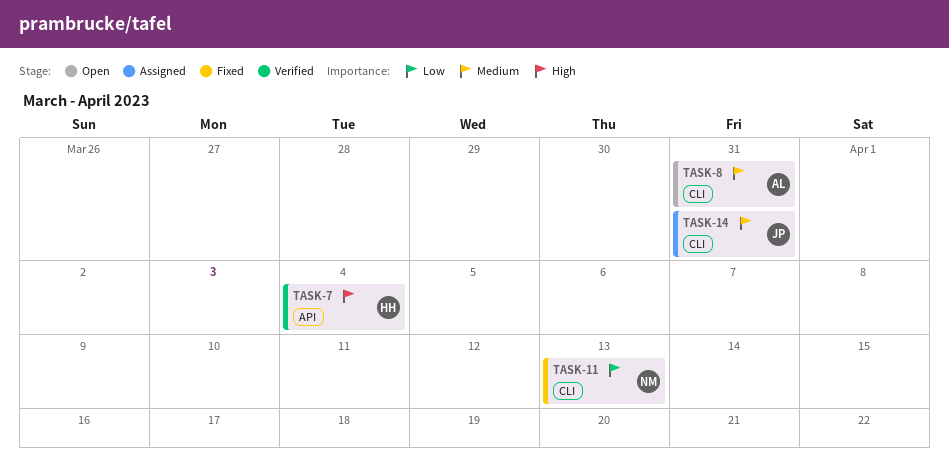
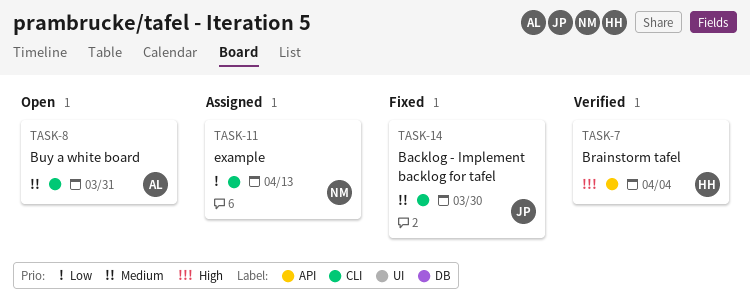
TASK-11, status: Fixed -> Assigned
TASK-14, status: Assigned -> Fixed
TASK-14, due: Mar 31 -> Mar 30

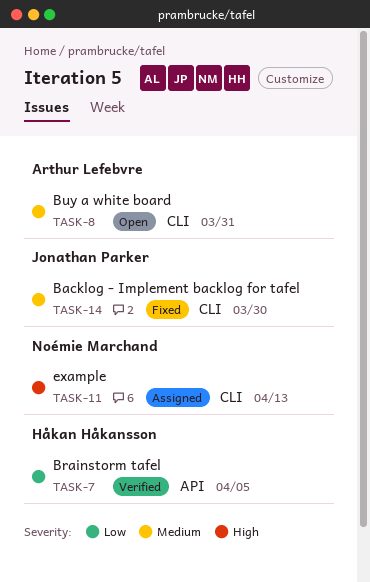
TASK-7, priority: High -> Low
TASK-7, due: Apr 4 -> Apr 5
TASK-11, priority: Low -> High

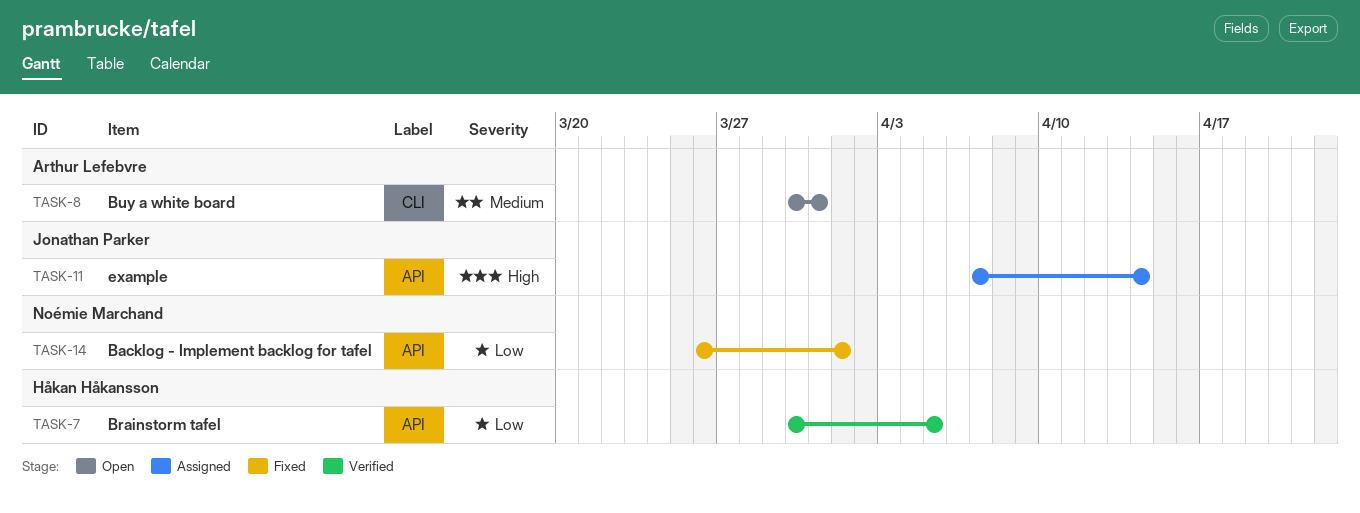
TASK-11, owner: Noémie Marchand -> Jonathan Parker
TASK-11, label: CLI -> API
TASK-11, due: Apr 13 -> Apr 14
TASK-14, owner: Jonathan Parker -> Noémie Marchand
TASK-14, priority: Medium -> Low
TASK-14, label: CLI -> API
TASK-14, due: Mar 30 -> Apr 1

